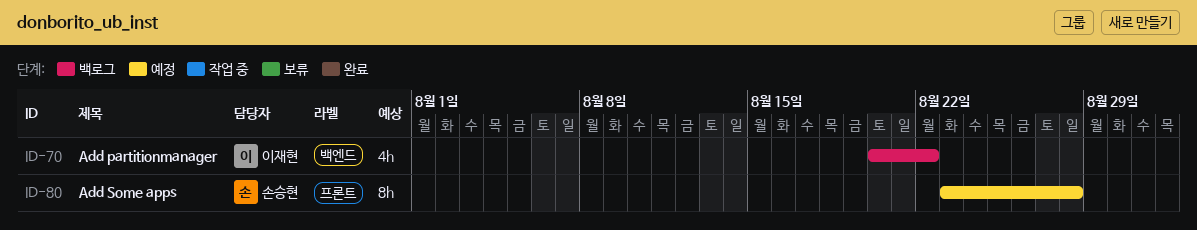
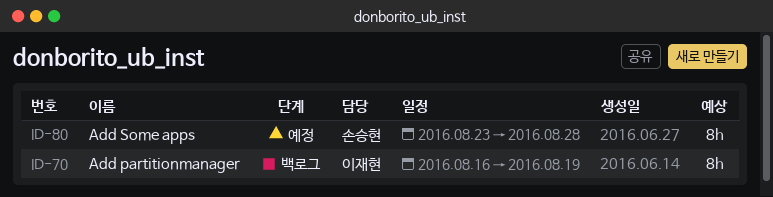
ID-70, estimate: 4h -> 8h
ID-70, start: Aug 20 -> Aug 16
ID-70, due: Aug 22 -> Aug 19

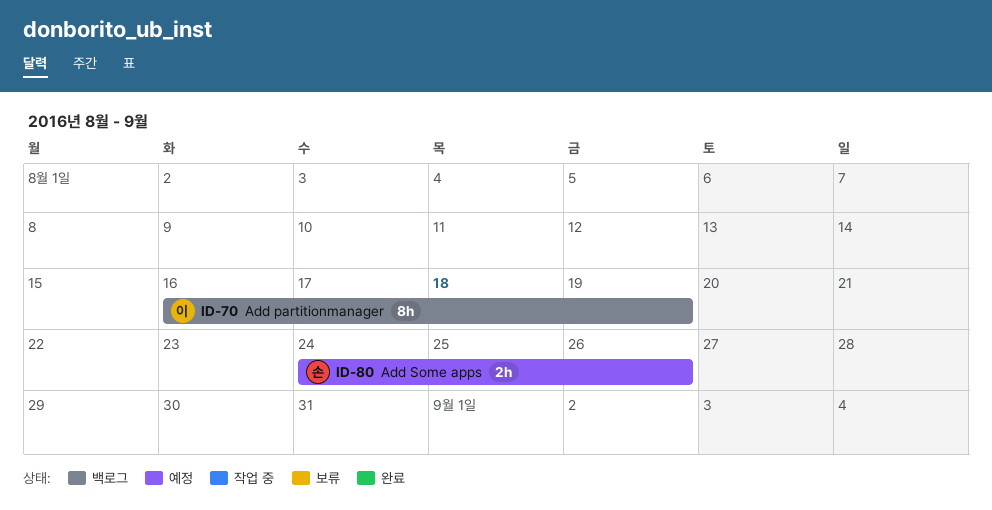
ID-80, estimate: 8h -> 2h
ID-80, start: Aug 23 -> Aug 24
ID-80, due: Aug 28 -> Aug 26

